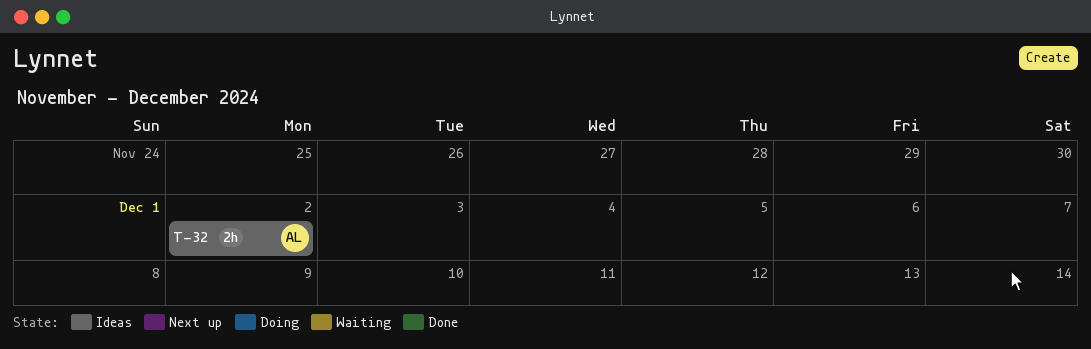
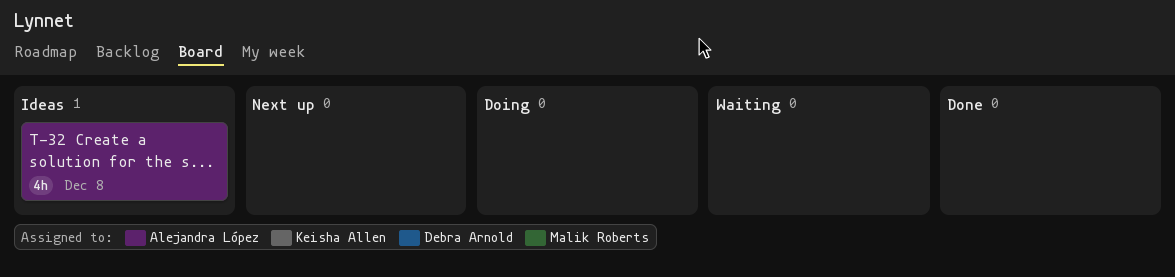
T-32, estimate: 2h -> 4h
T-32, due: Dec 2 -> Dec 8

